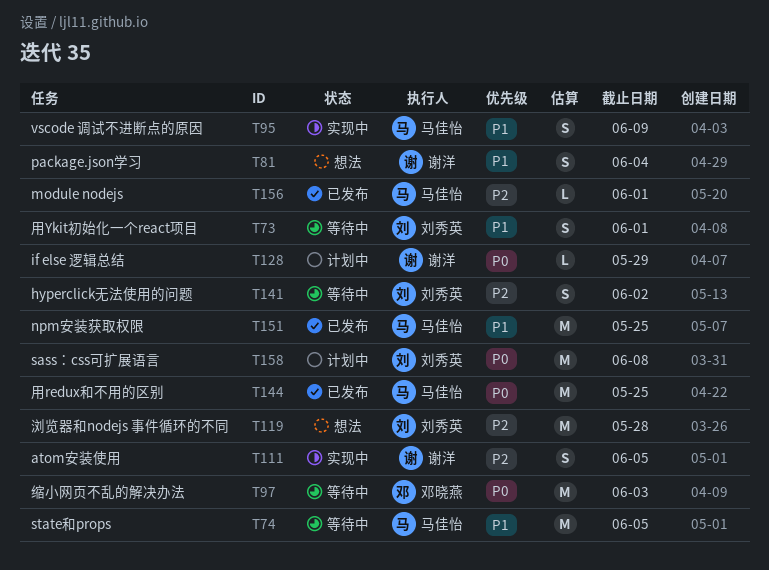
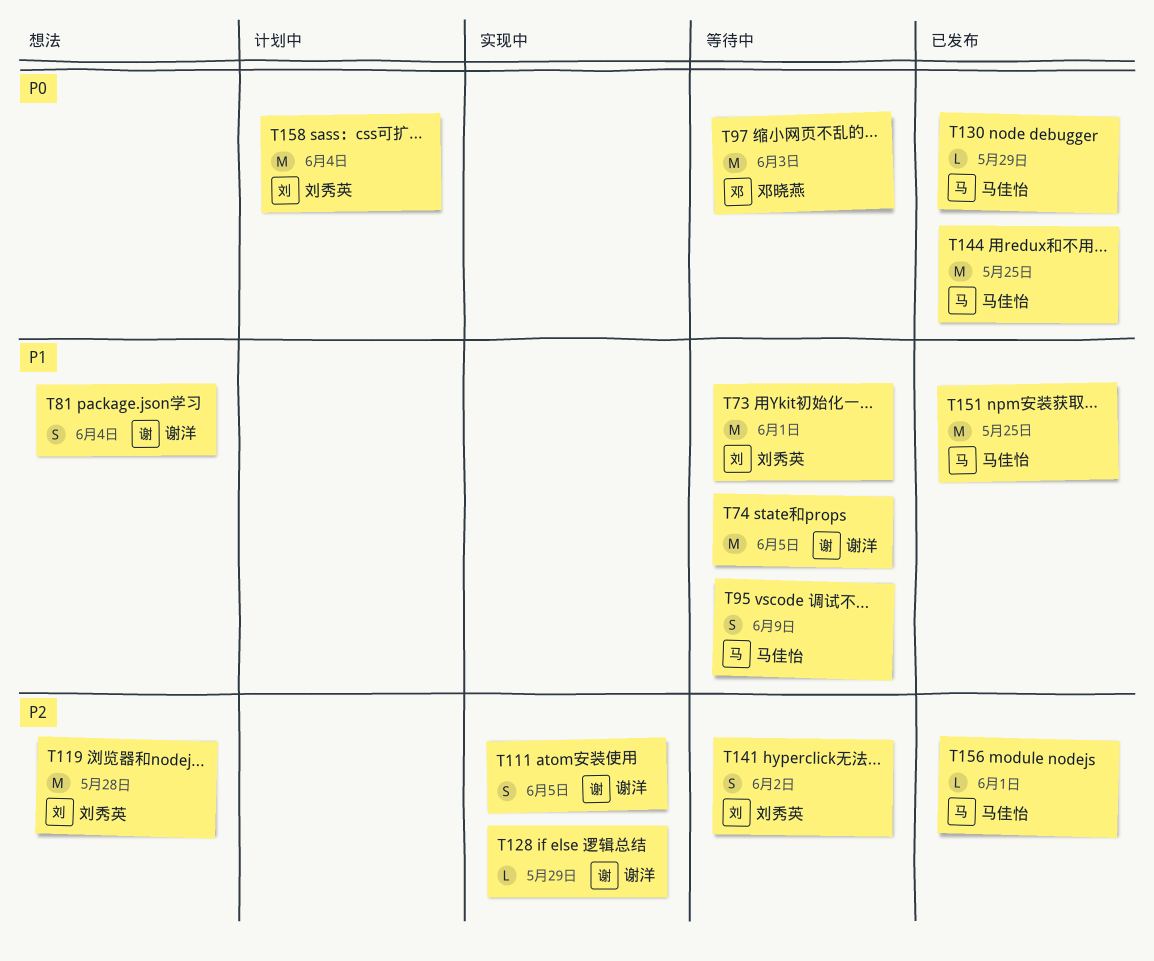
T73, estimate: S -> M
T74, owner: 马佳怡 -> 谢洋
T95, status: 实现中 -> 等待中
T128, status: 计划中 -> 实现中
T128, priority: P0 -> P2
T130: none -> present
T158, due: Jun 8 -> Jun 4

